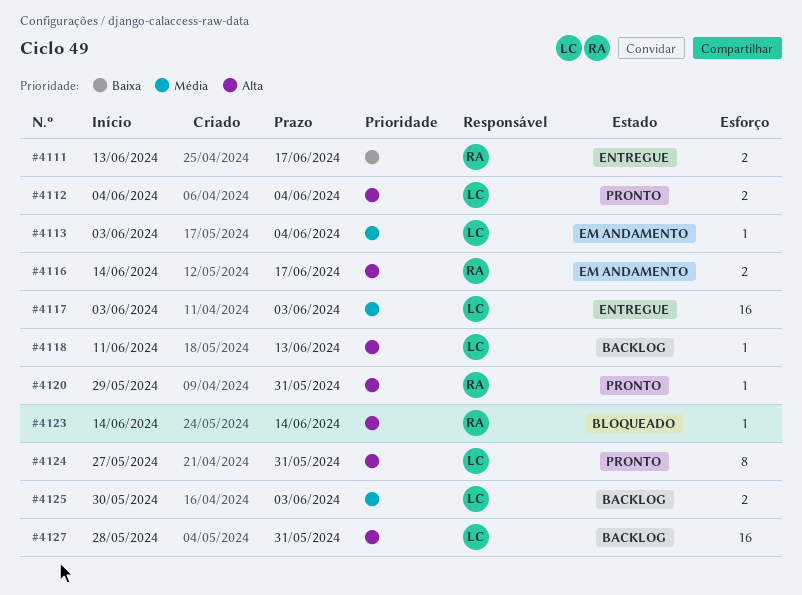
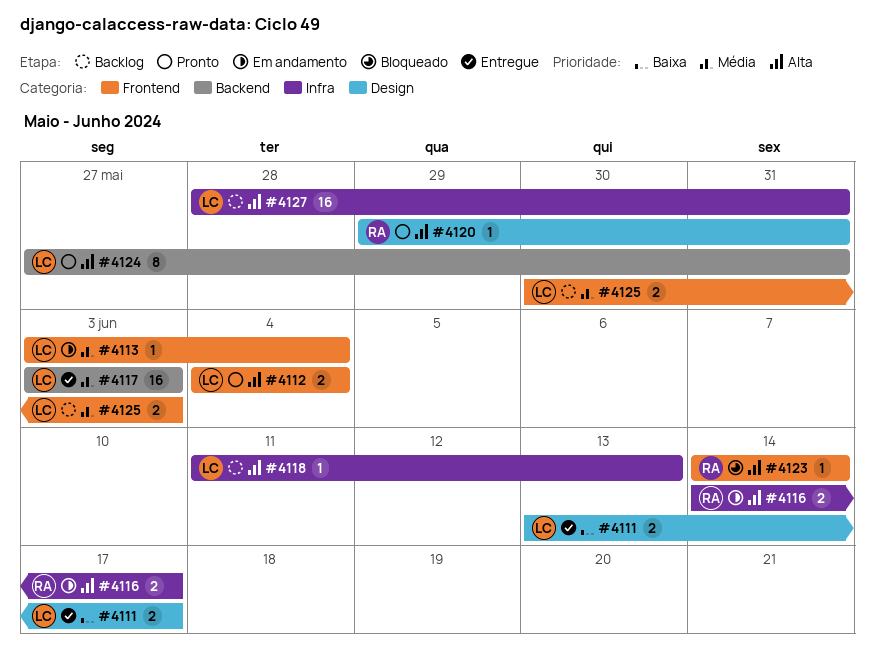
#4111, owner: RA -> LC

